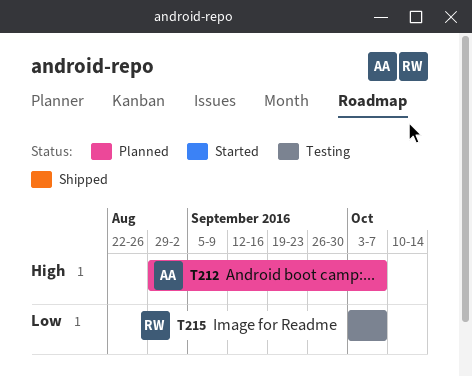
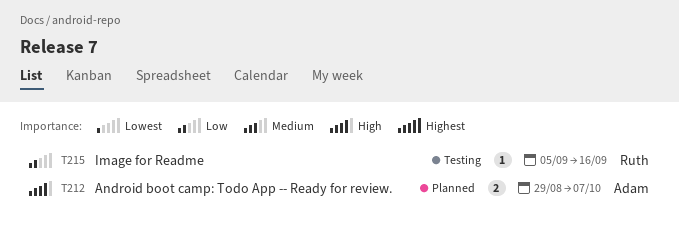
T215, start: Oct 3 -> Sep 5
T215, due: Oct 7 -> Sep 16

